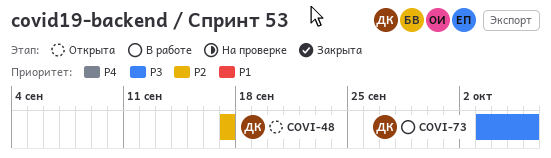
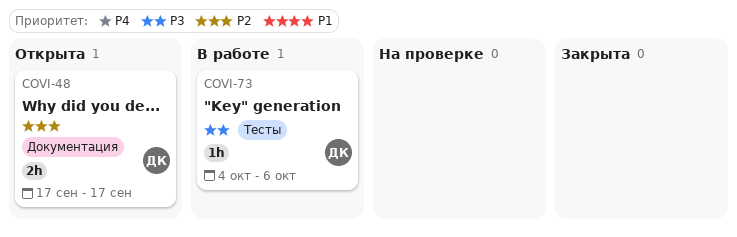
COVI-73, start: Oct 3 -> Oct 4

